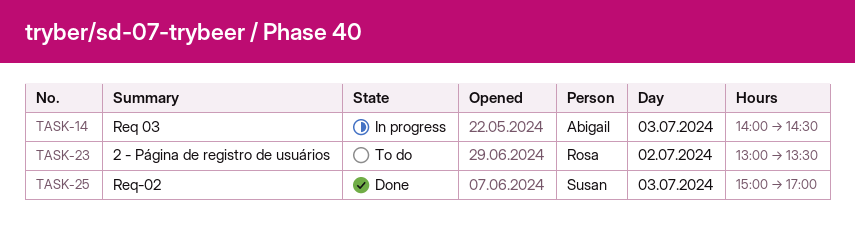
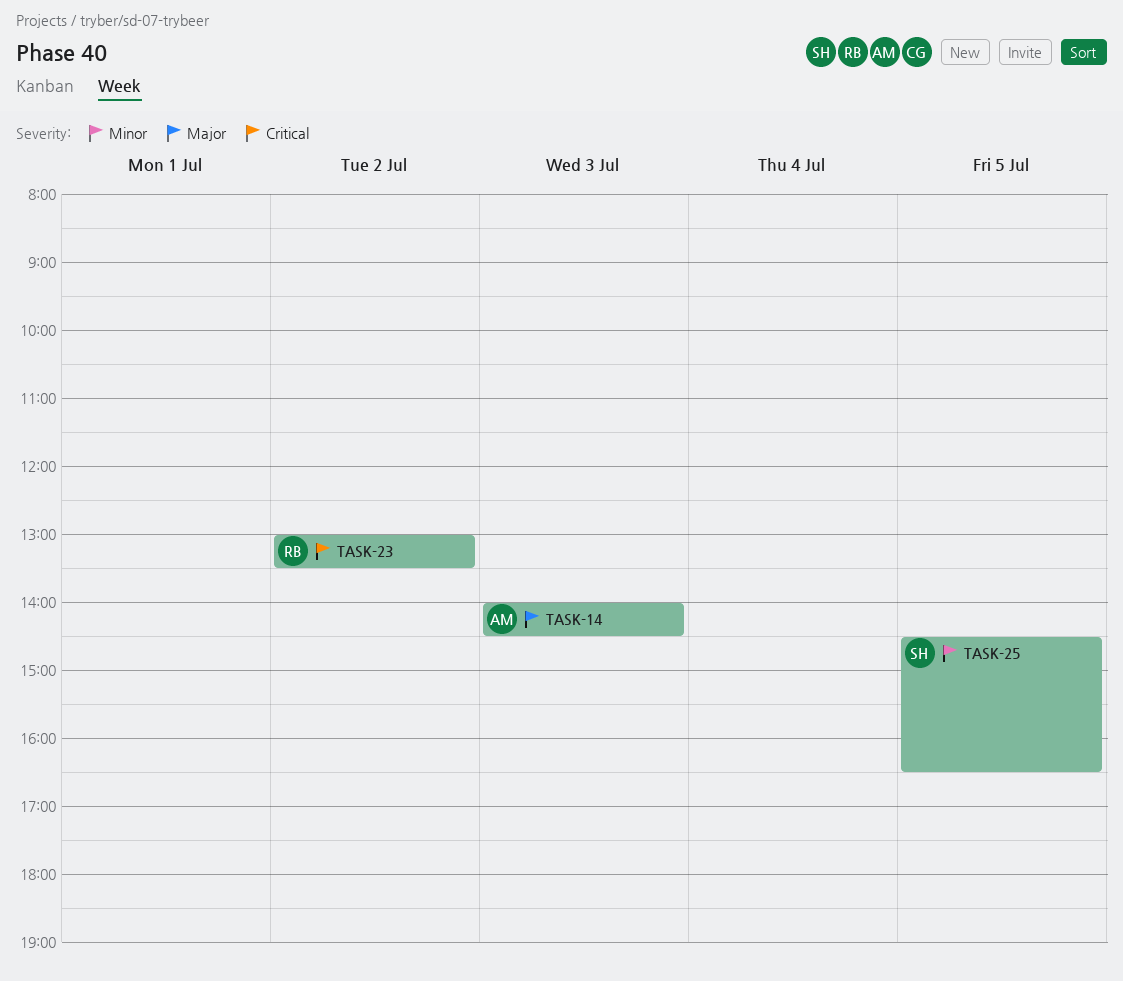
TASK-25, day: Jul 3 -> Jul 5
TASK-25, begins: 15:00 -> 14:30
TASK-25, ends: 17:00 -> 16:30

